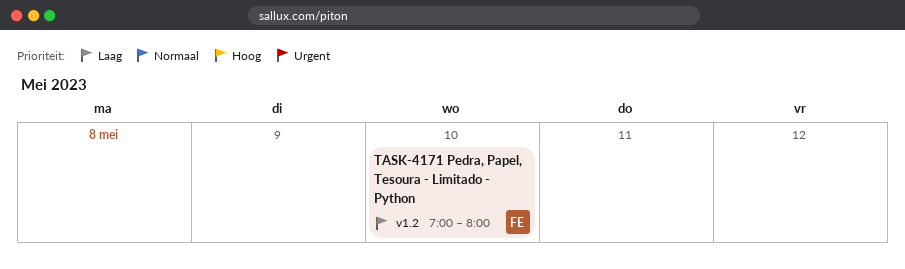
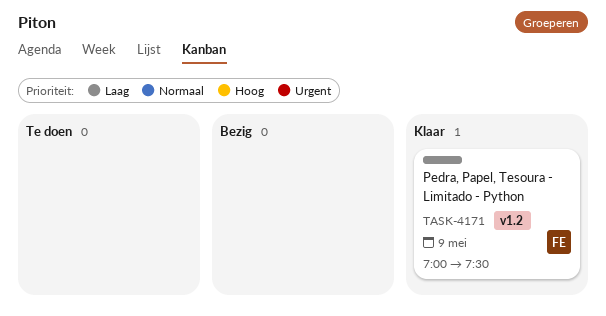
TASK-4171, day: May 10 -> May 9
TASK-4171, ends: 08:00 -> 07:30

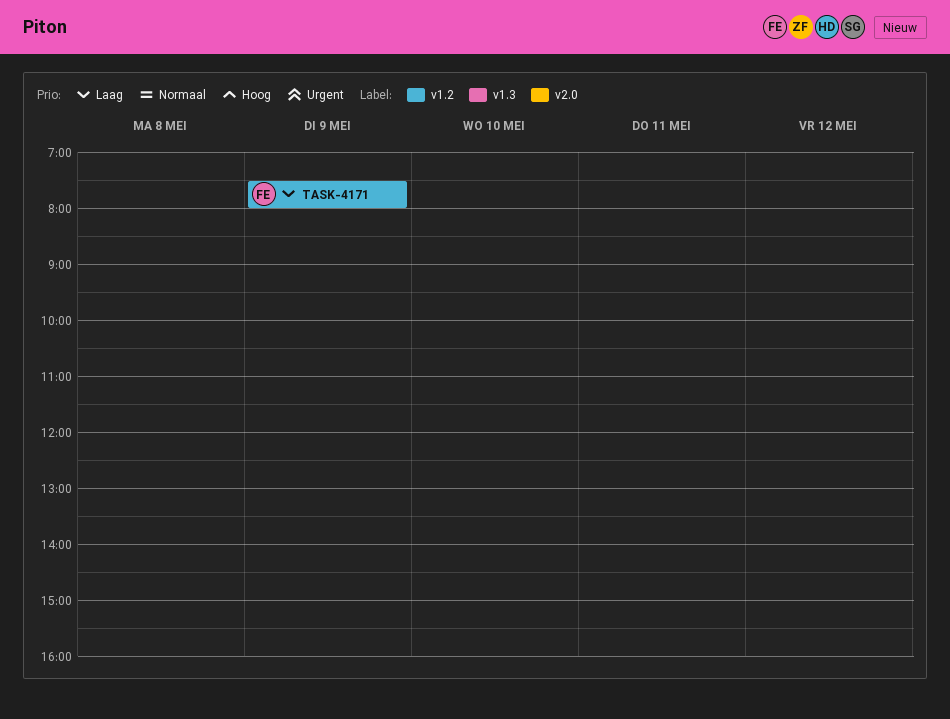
TASK-4171, begins: 07:00 -> 07:30
TASK-4171, ends: 07:30 -> 08:00

